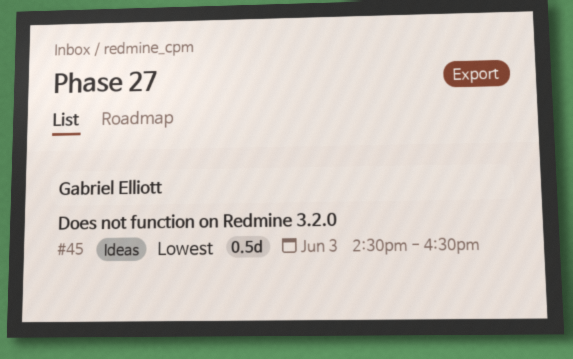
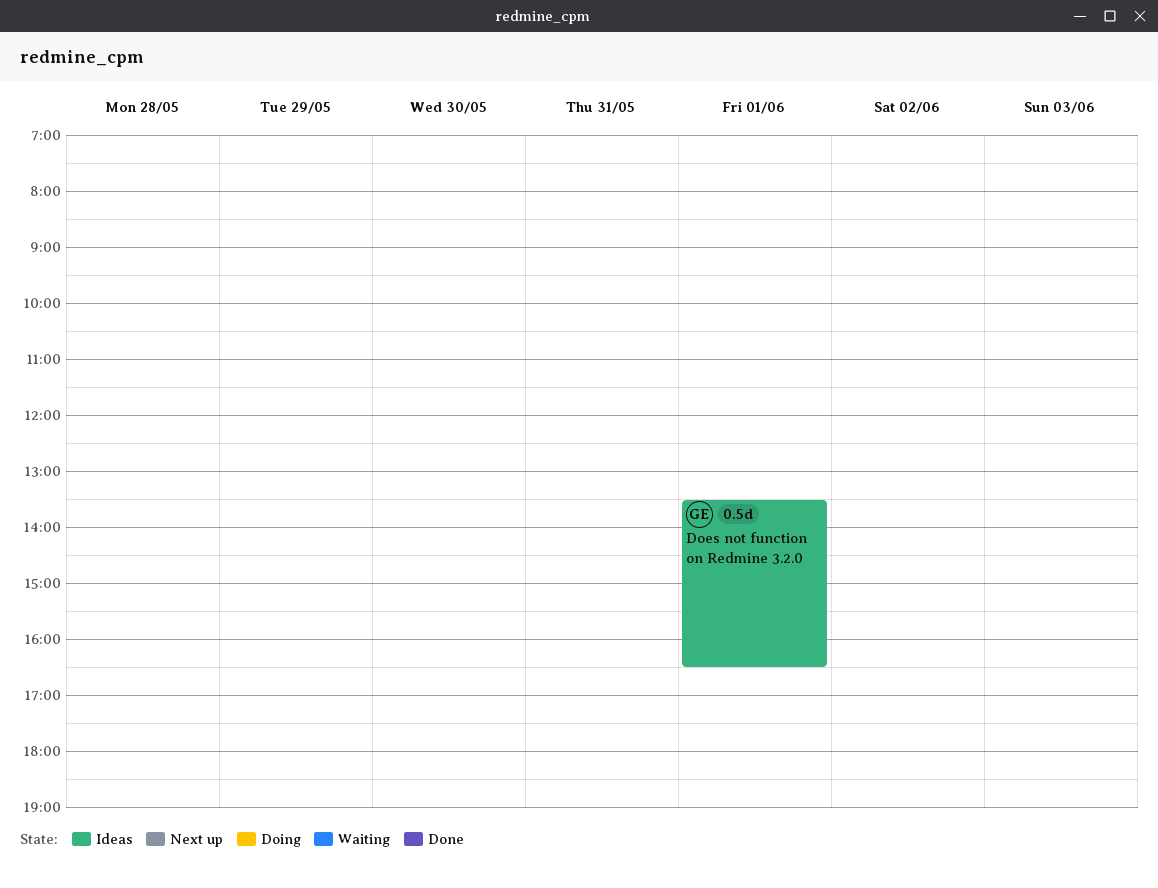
Does not function on Redmine 3.2.0, day: Jun 3 -> Jun 1
Does not function on Redmine 3.2.0, begins: 14:30 -> 13:30

